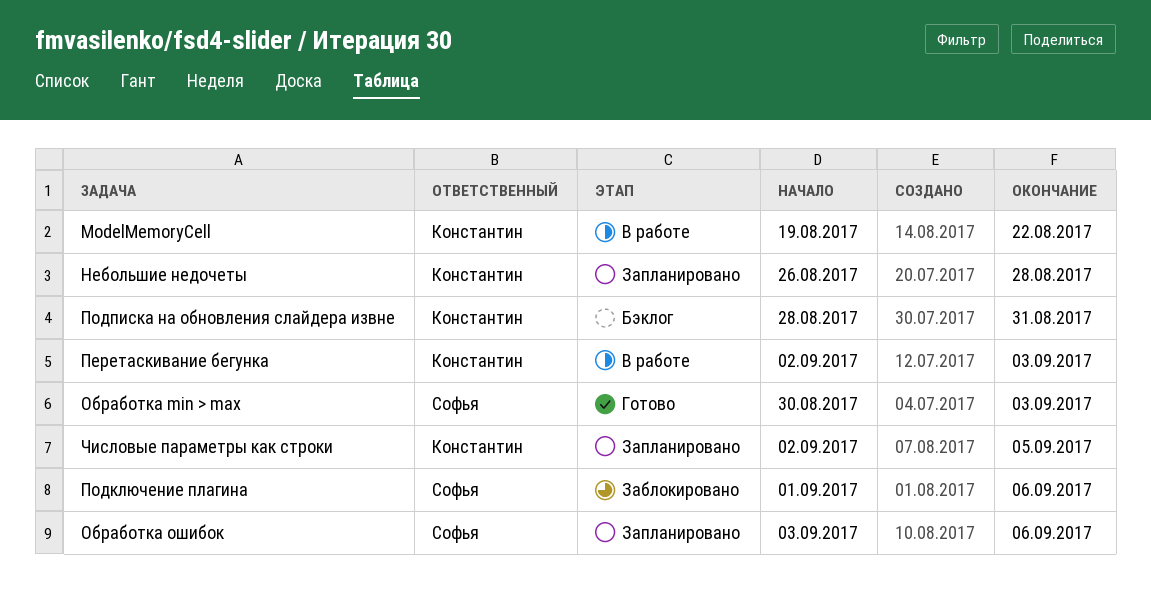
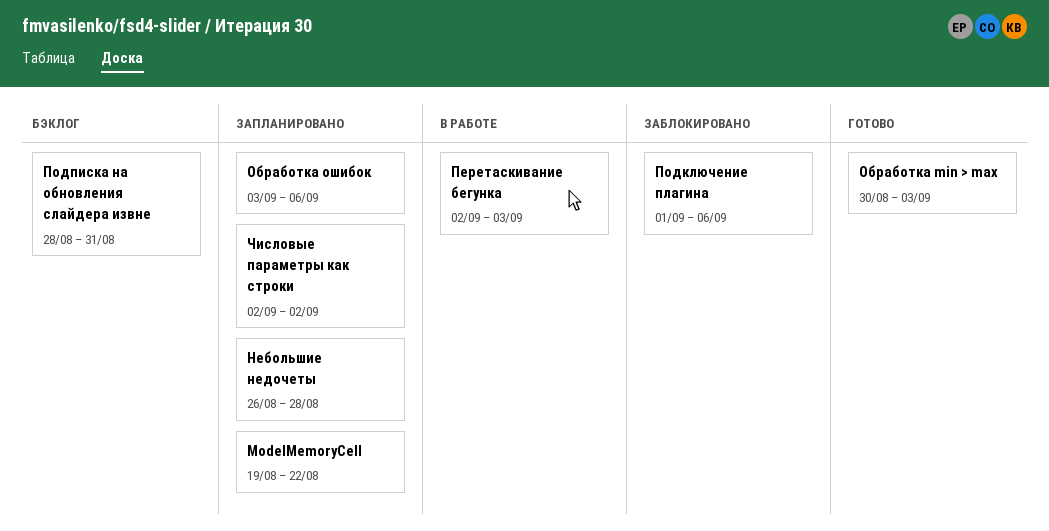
ModelMemoryCell, status: В работе -> Запланировано
Числовые параметры как строки, due: Sep 5 -> Sep 2

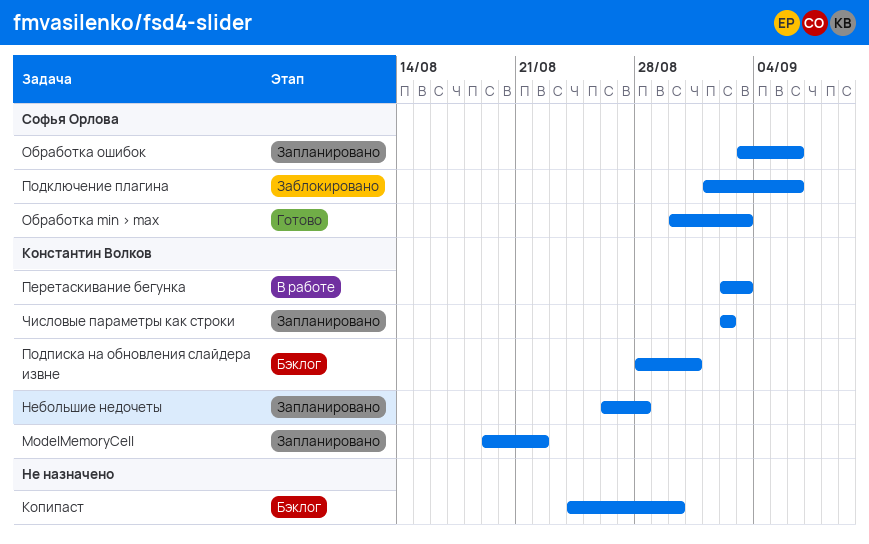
Копипаст: none -> present

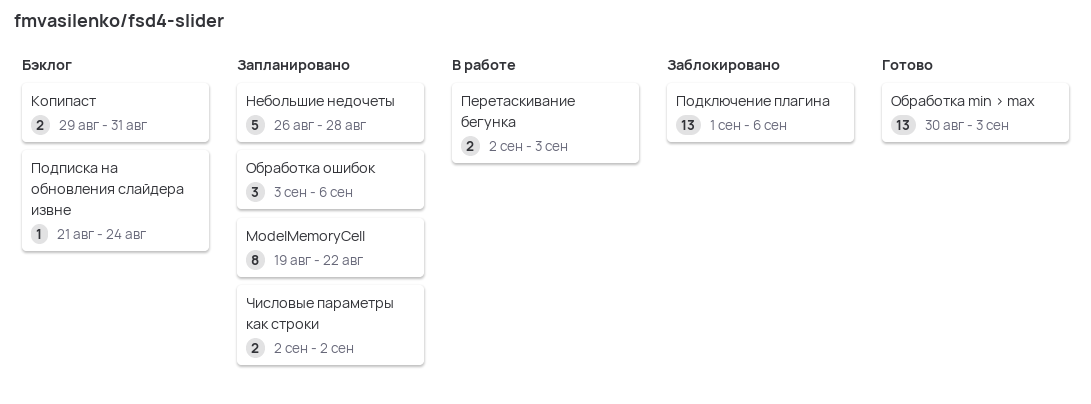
Копипаст, start: Aug 24 -> Aug 29
Копипаст, due: Aug 30 -> Aug 31
Подписка на обновления слайдера извне, start: Aug 28 -> Aug 21
Подписка на обновления слайдера извне, due: Aug 31 -> Aug 24

